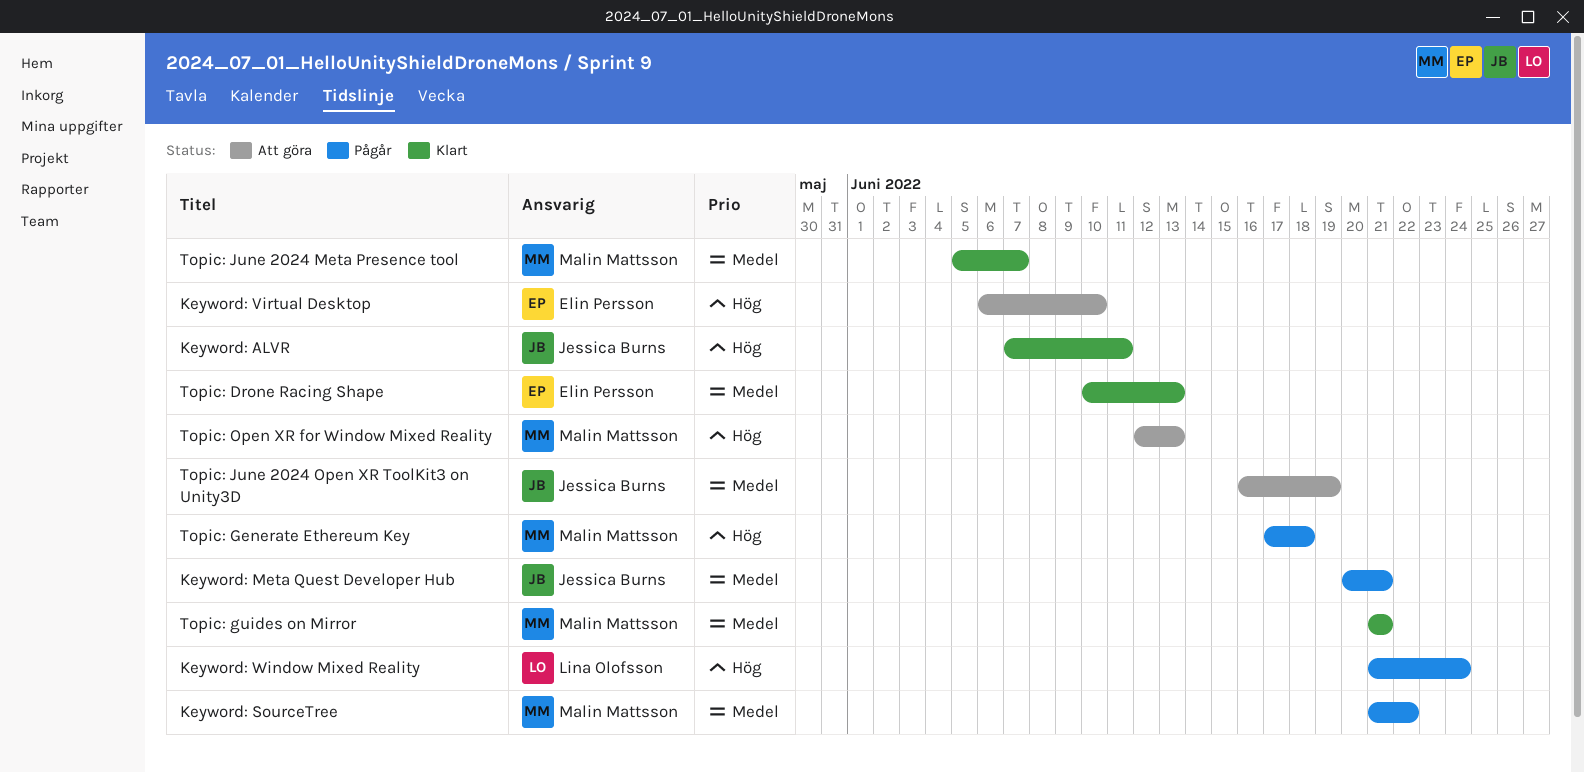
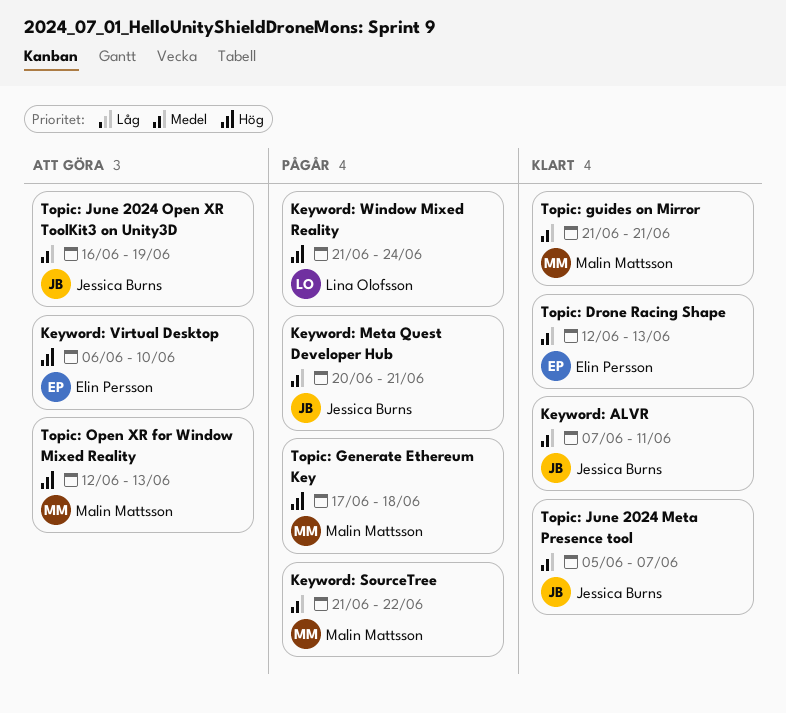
Keyword: ALVR, priority: Hög -> Medel
Topic: Drone Racing Shape, start: Jun 10 -> Jun 12
Topic: June 2024 Meta Presence tool, owner: Malin Mattsson -> Jessica Burns

